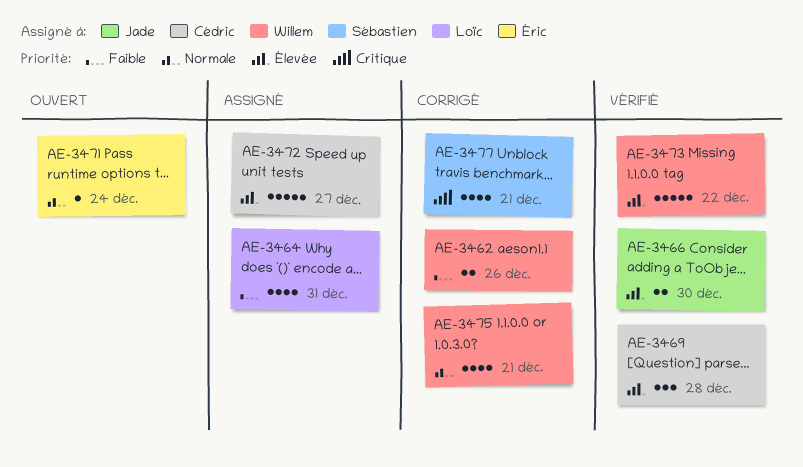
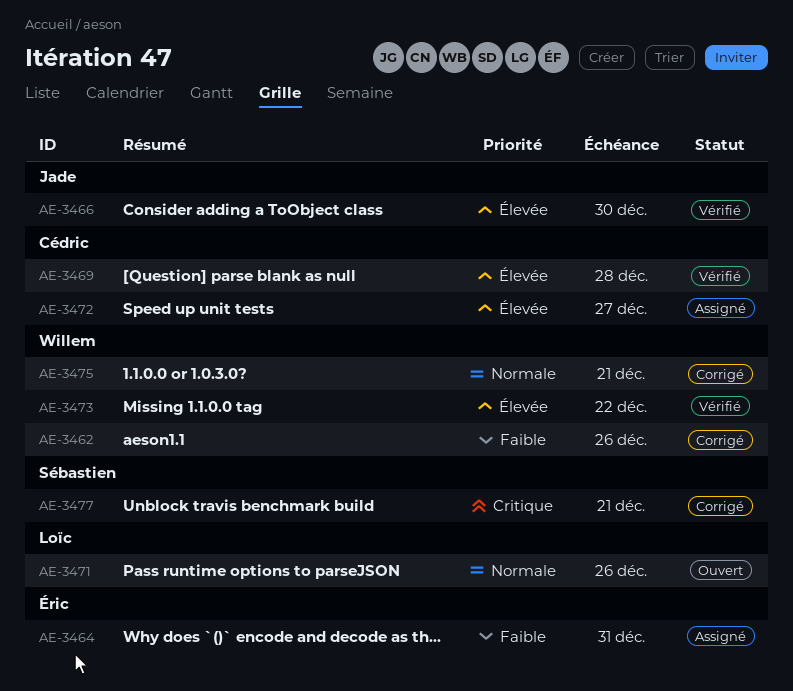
AE-3464, owner: Loïc -> Éric
AE-3471, owner: Éric -> Loïc
AE-3471, due: Dec 24 -> Dec 26

